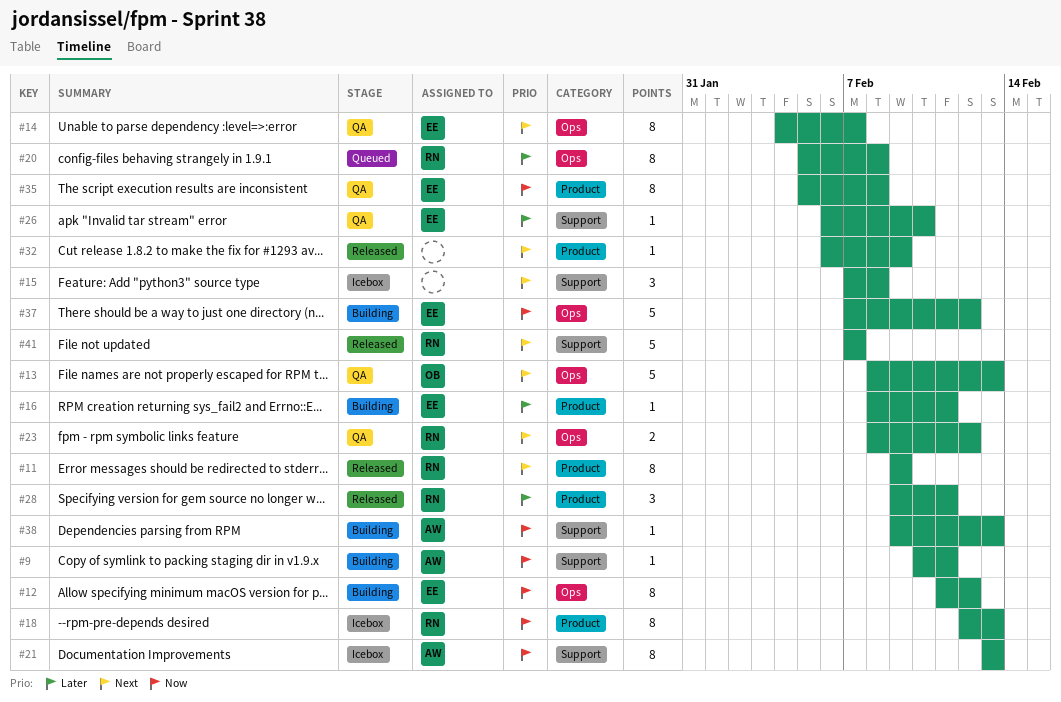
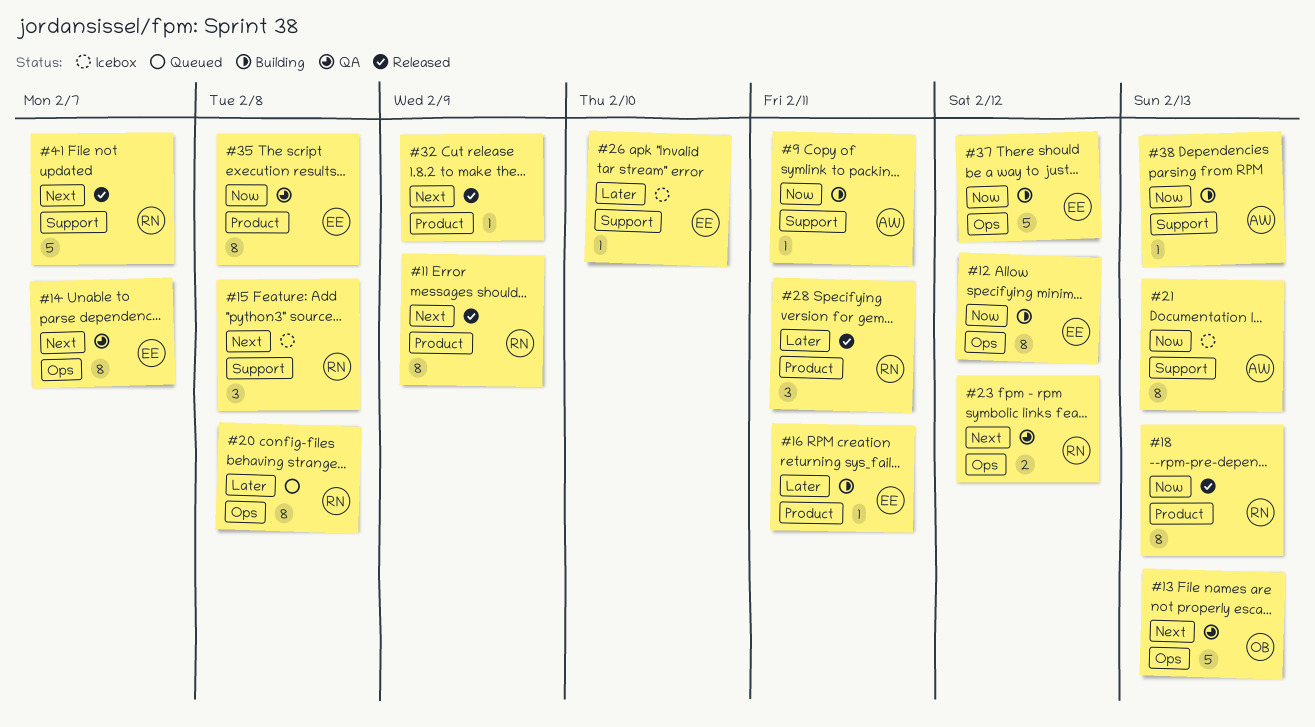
#15, owner: none -> RN
#18, status: Icebox -> Released
#26, status: QA -> Icebox

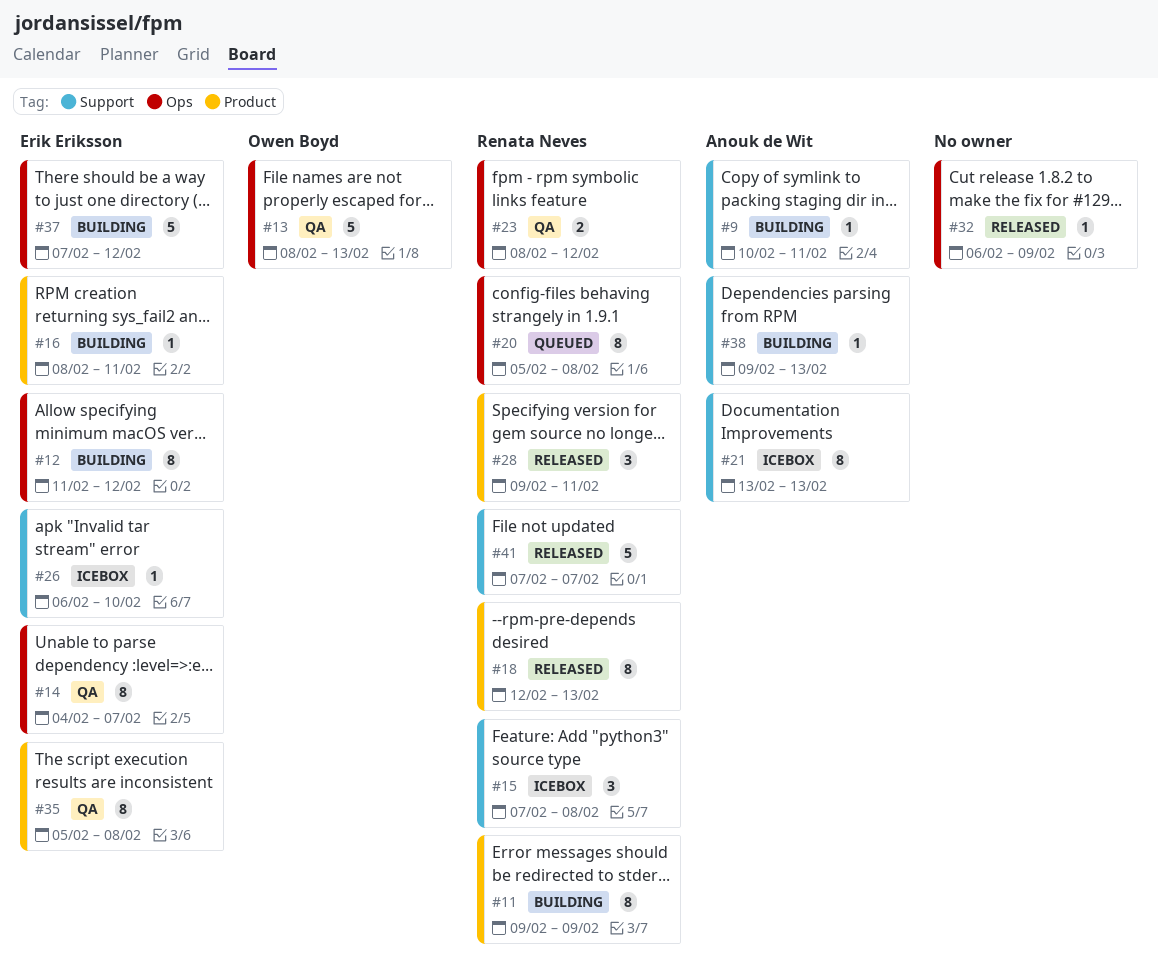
#11, status: Released -> Building
#32, label: Product -> Ops

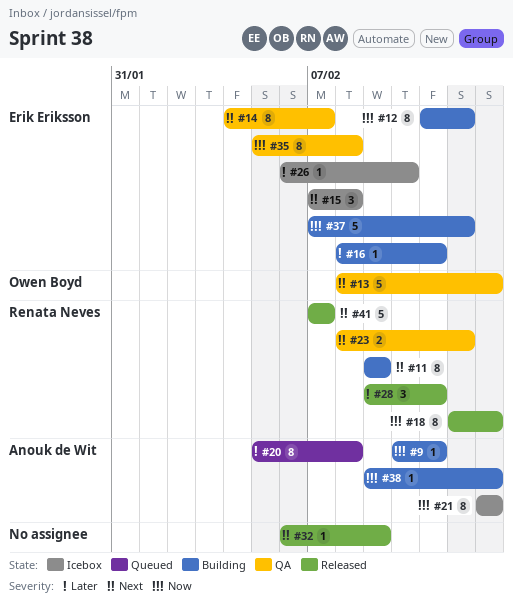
#15, owner: Renata Neves -> Erik Eriksson
#20, owner: Renata Neves -> Anouk de Wit

